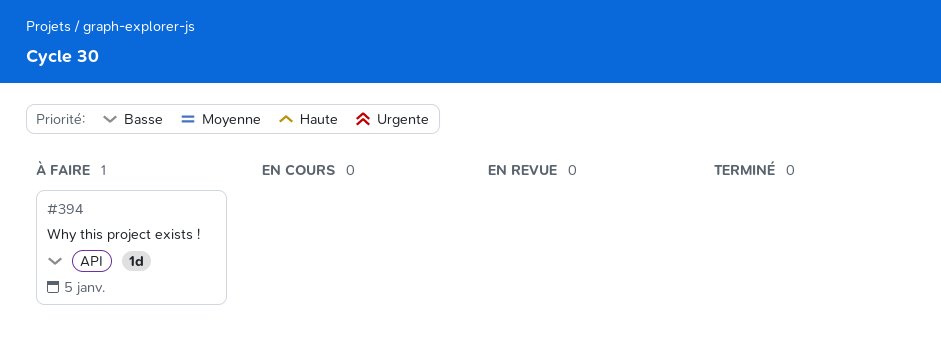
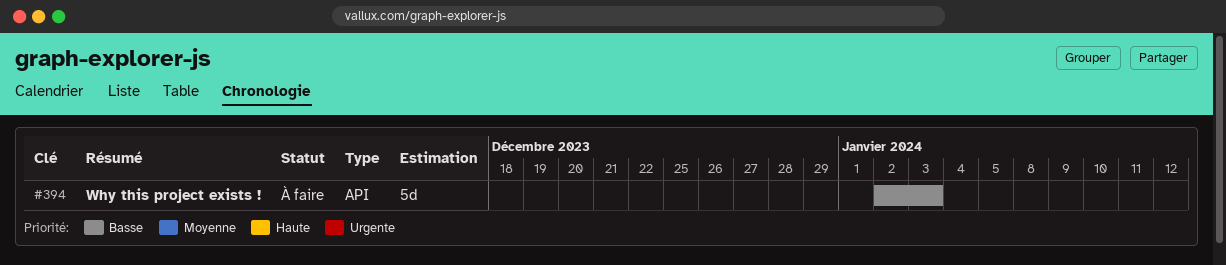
#394, estimate: 1d -> 5d
#394, due: Jan 5 -> Jan 3

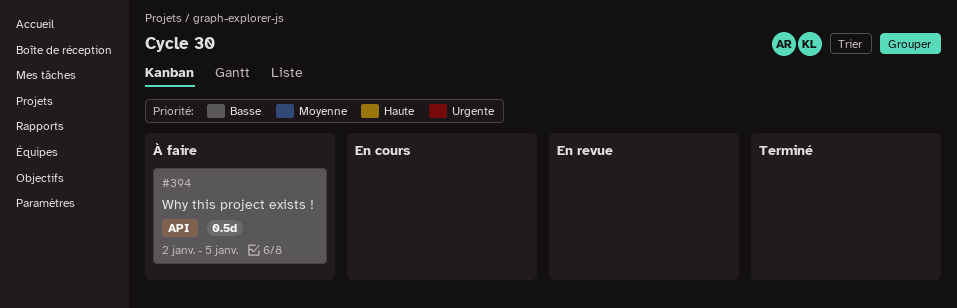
#394, estimate: 5d -> 0.5d
#394, due: Jan 3 -> Jan 5

